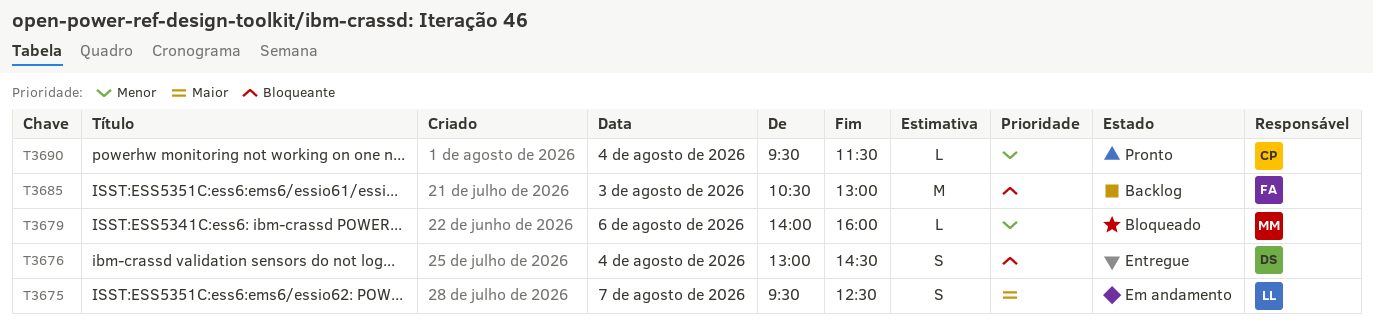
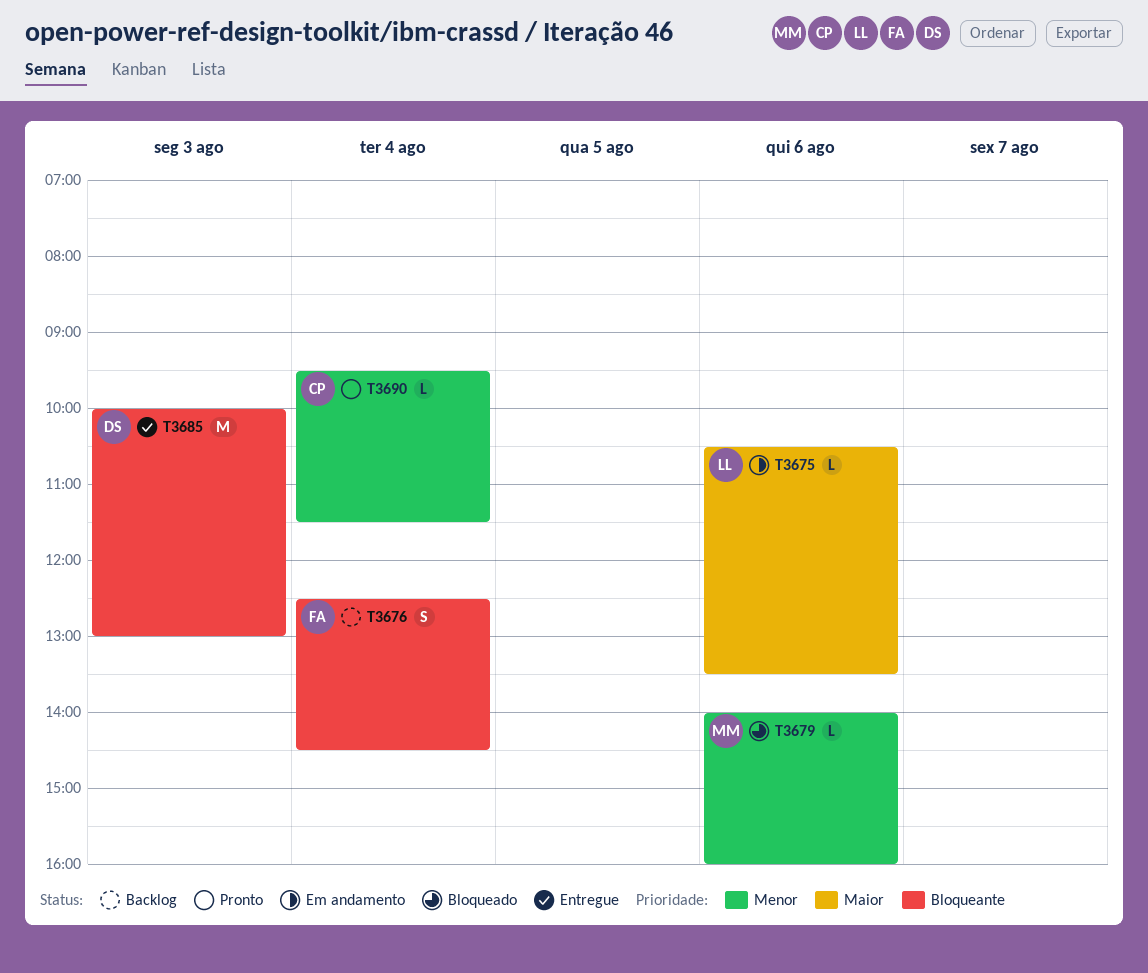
T3675, estimate: S -> L
T3675, day: Aug 7 -> Aug 6
T3675, begins: 09:30 -> 10:30
T3675, ends: 12:30 -> 13:30
T3676, status: Entregue -> Backlog
T3676, owner: DS -> FA
T3676, begins: 13:00 -> 12:30
T3685, status: Backlog -> Entregue
T3685, owner: FA -> DS
T3685, begins: 10:30 -> 10:00

